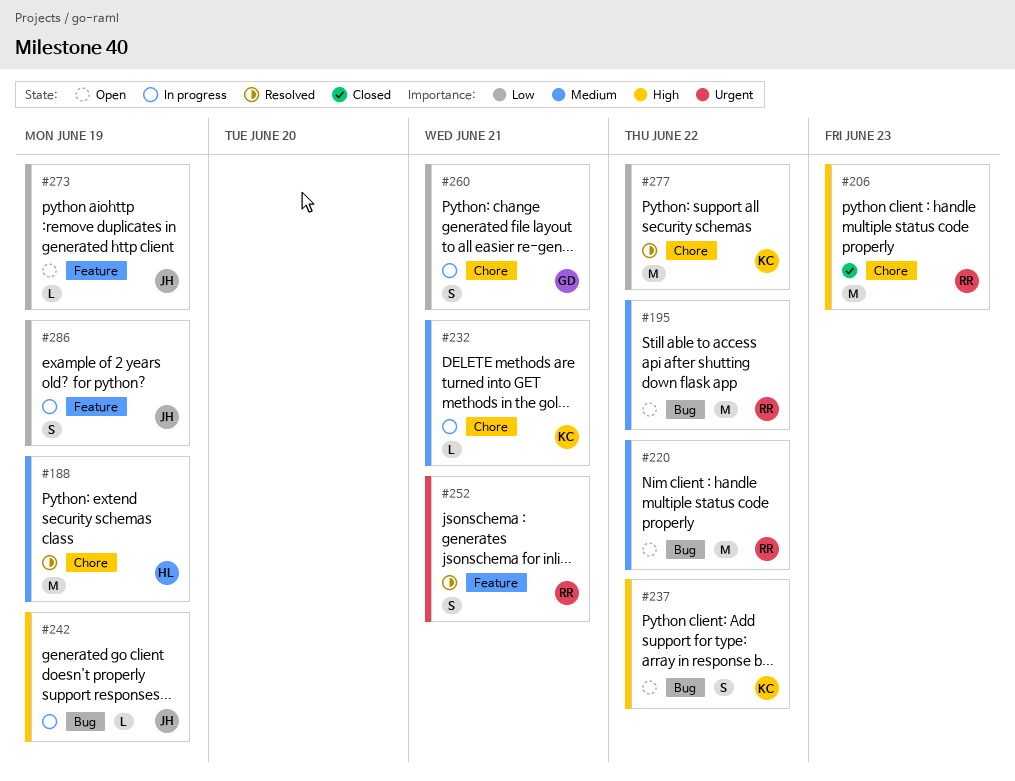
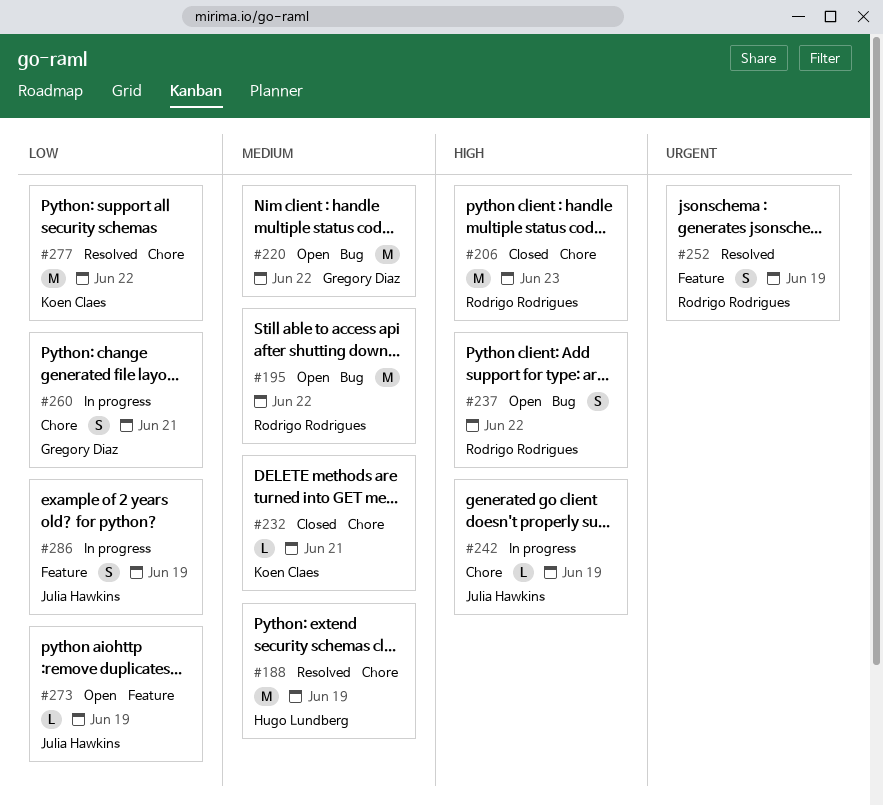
#220, owner: Rodrigo Rodrigues -> Gregory Diaz
#232, status: In progress -> Closed
#237, owner: Koen Claes -> Rodrigo Rodrigues
#242, label: Bug -> Chore
#252, due: Jun 21 -> Jun 19

